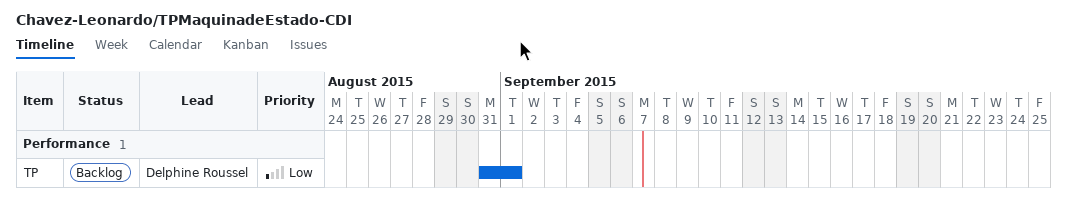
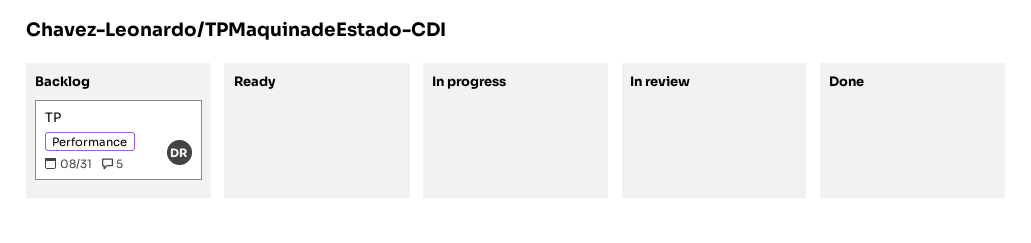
TP, due: Sep 1 -> Aug 31

